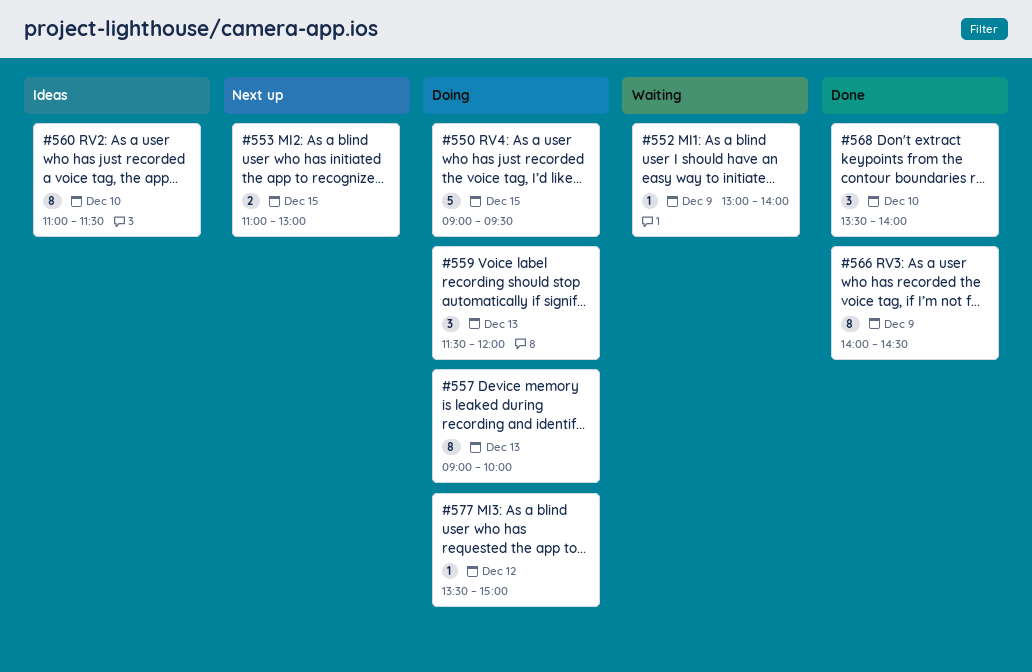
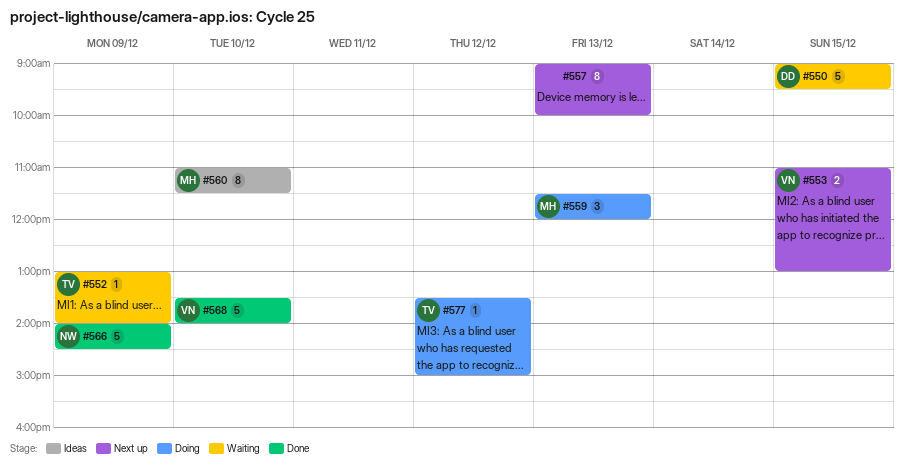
#550, status: Doing -> Waiting
#557, status: Doing -> Next up
#566, estimate: 8 -> 5
#568, estimate: 3 -> 5

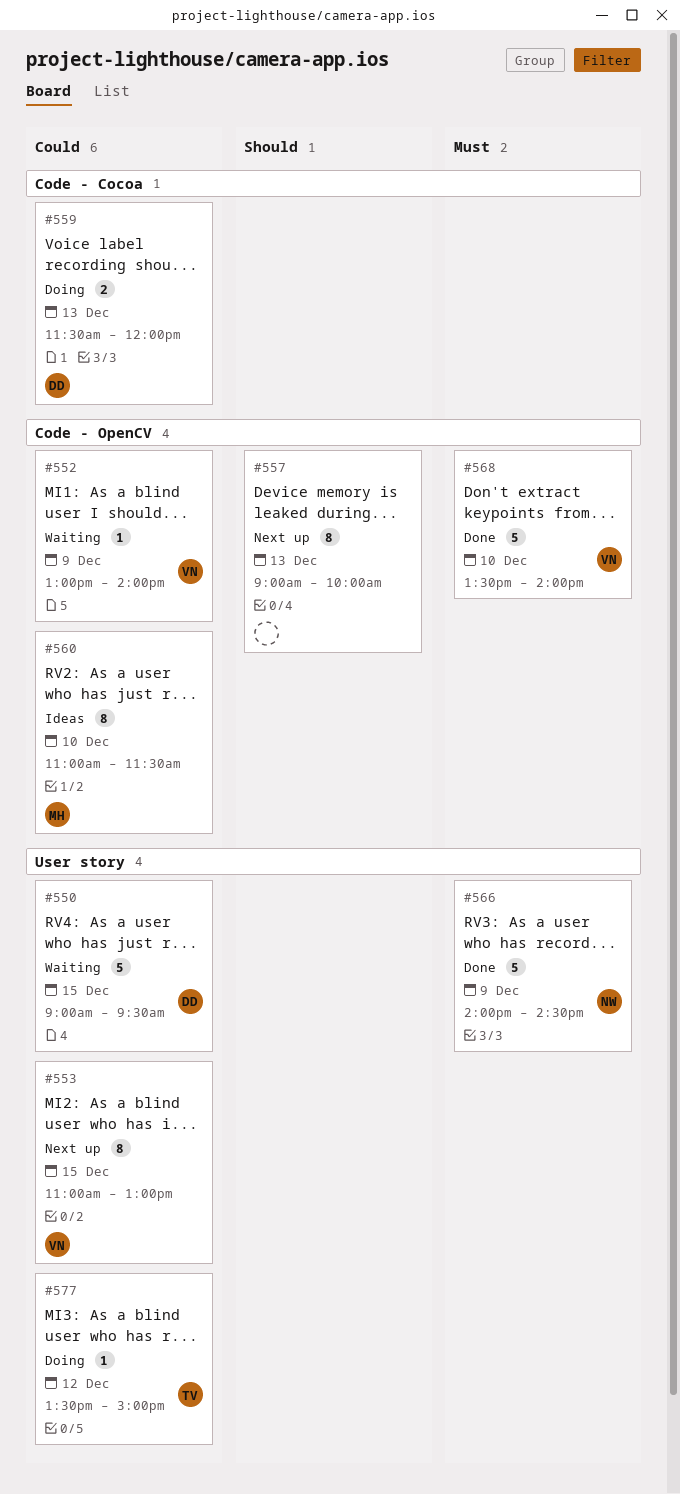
#552, owner: TV -> VN
#553, estimate: 2 -> 8
#559, owner: MH -> DD
#559, estimate: 3 -> 2

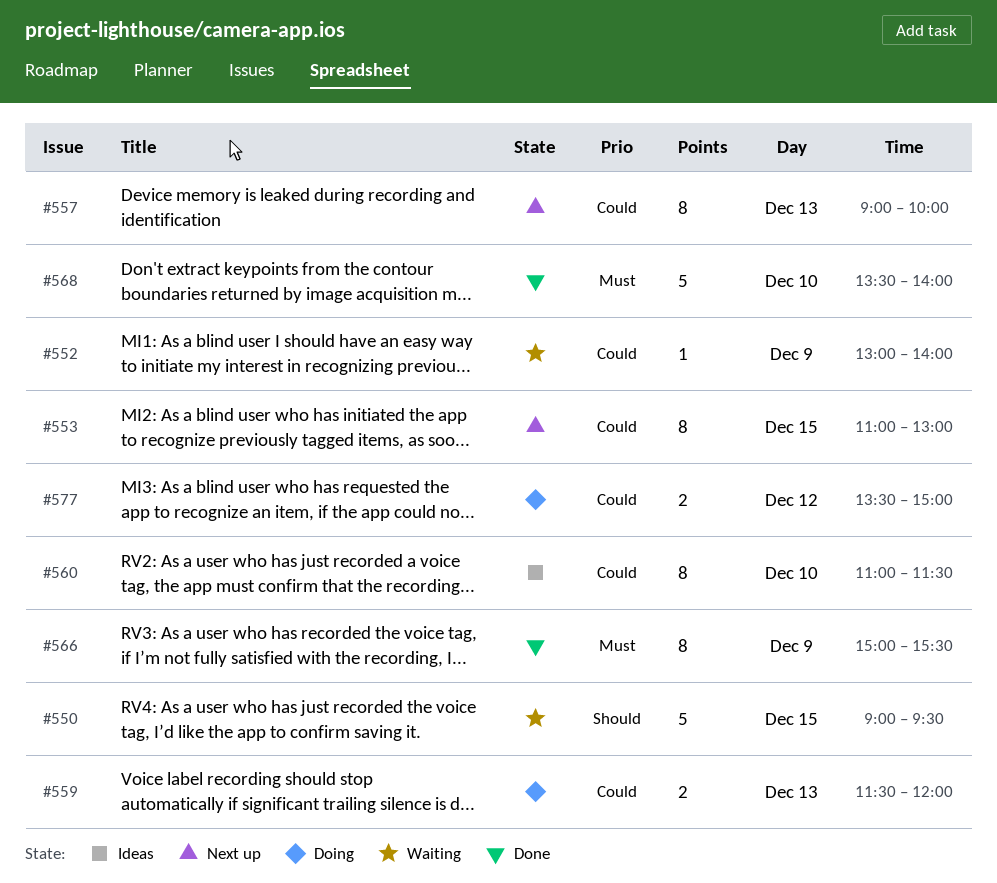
#550, priority: Could -> Should
#557, priority: Should -> Could
#566, estimate: 5 -> 8
#566, begins: 14:00 -> 15:00
#566, ends: 14:30 -> 15:30
#577, estimate: 1 -> 2

